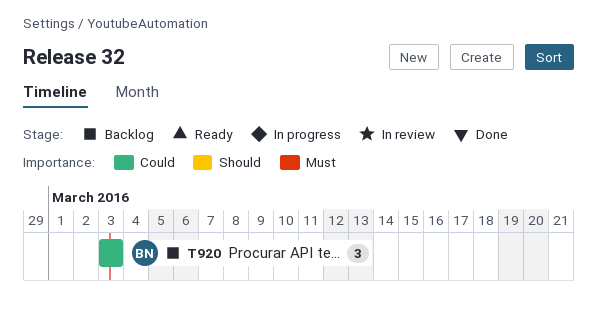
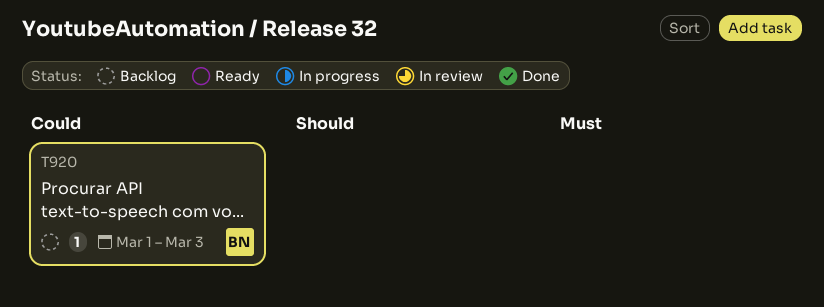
T920, estimate: 3 -> 1
T920, start: Mar 3 -> Mar 1

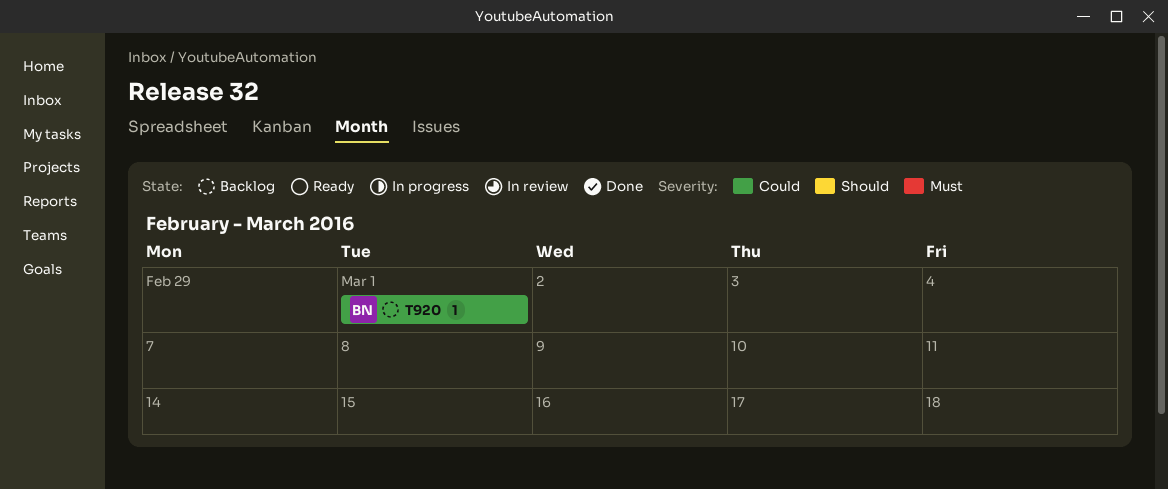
T920, due: Mar 3 -> Mar 1

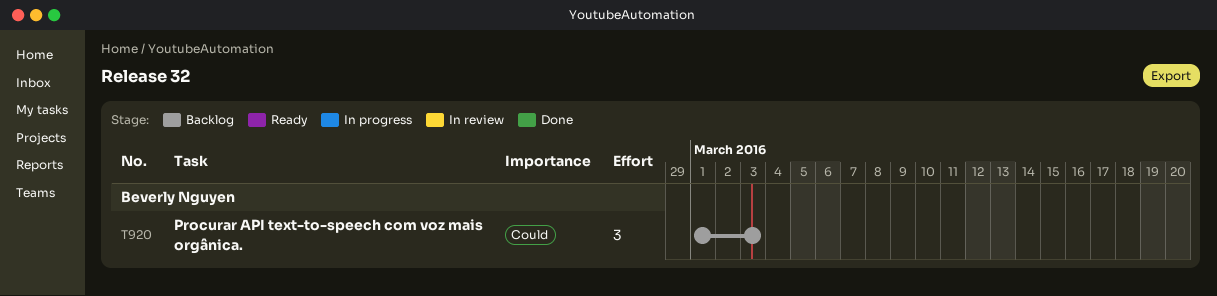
T920, estimate: 1 -> 3
T920, due: Mar 1 -> Mar 3

